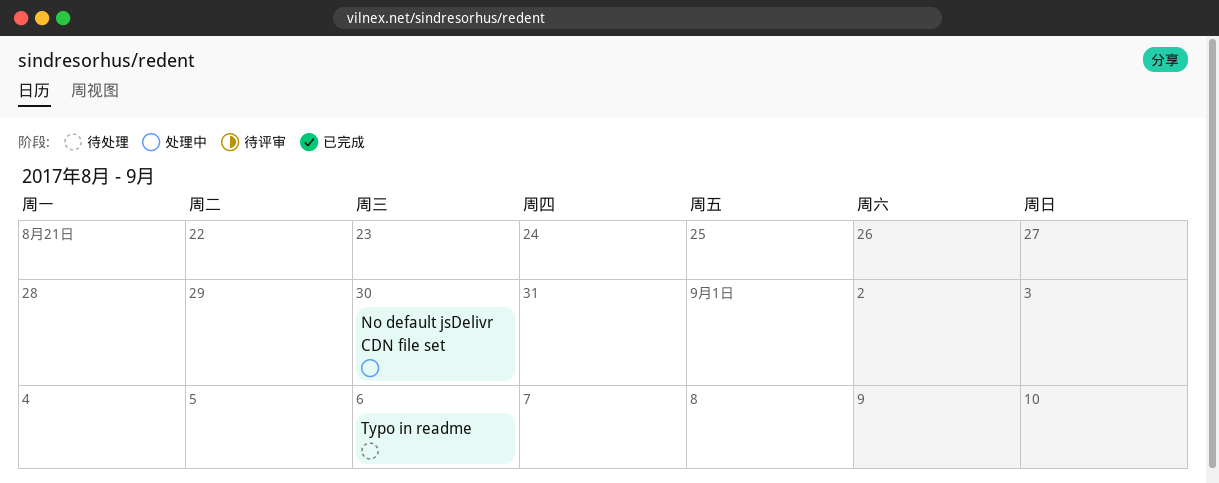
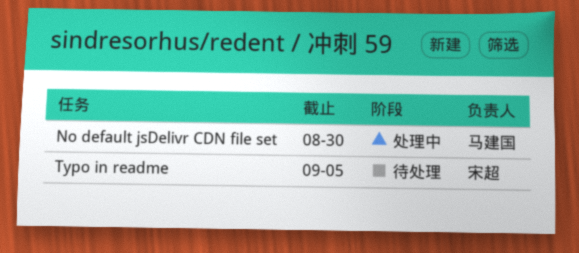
Typo in readme, due: Sep 6 -> Sep 5

